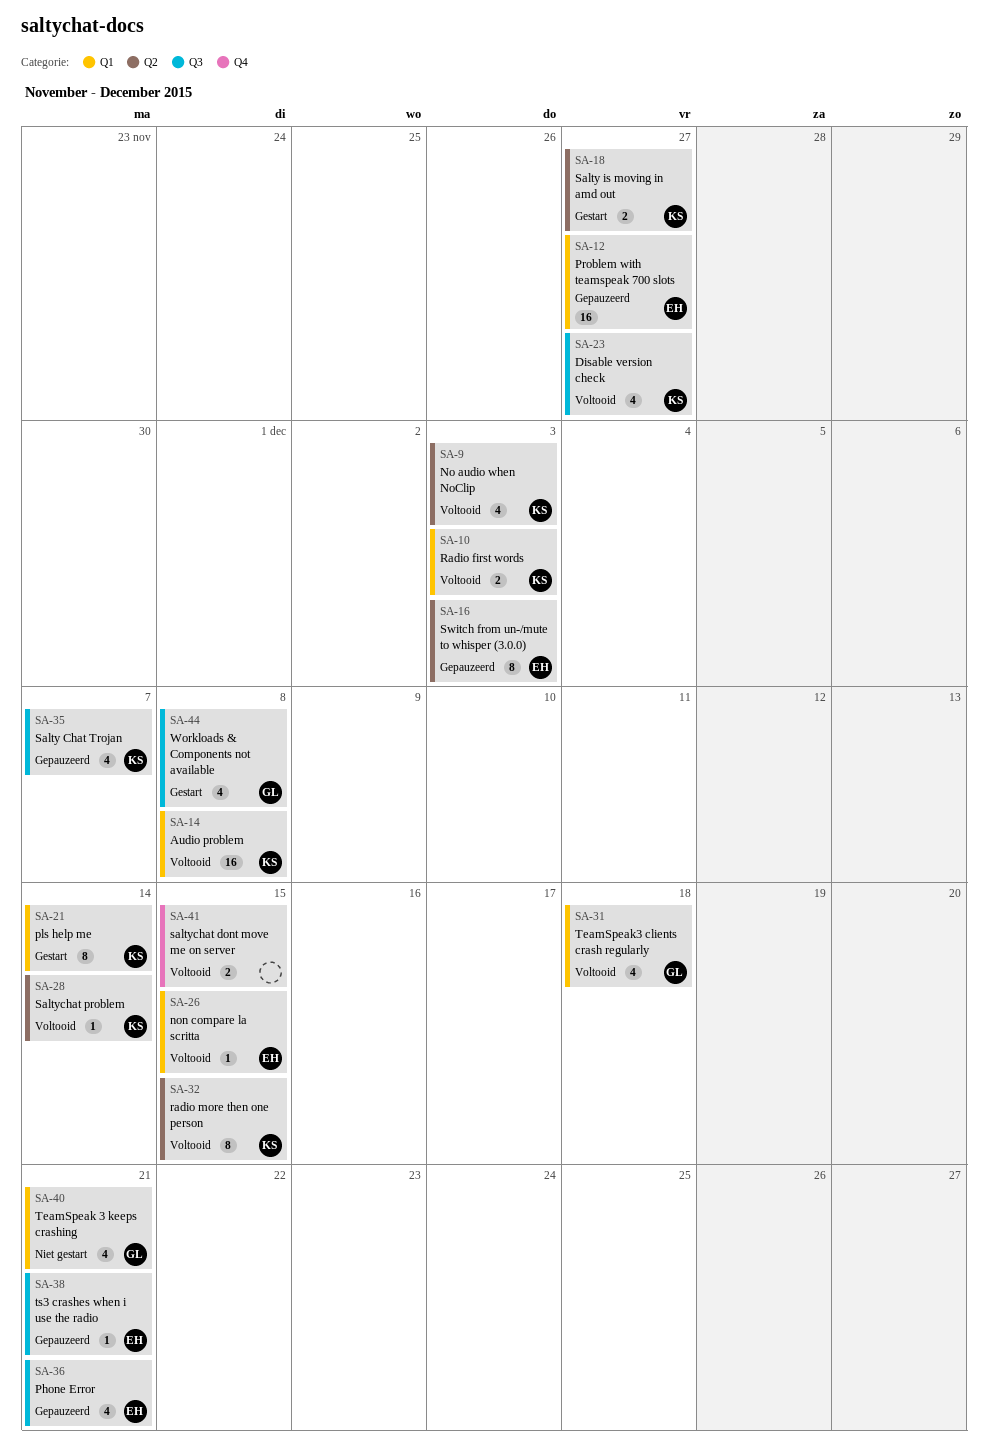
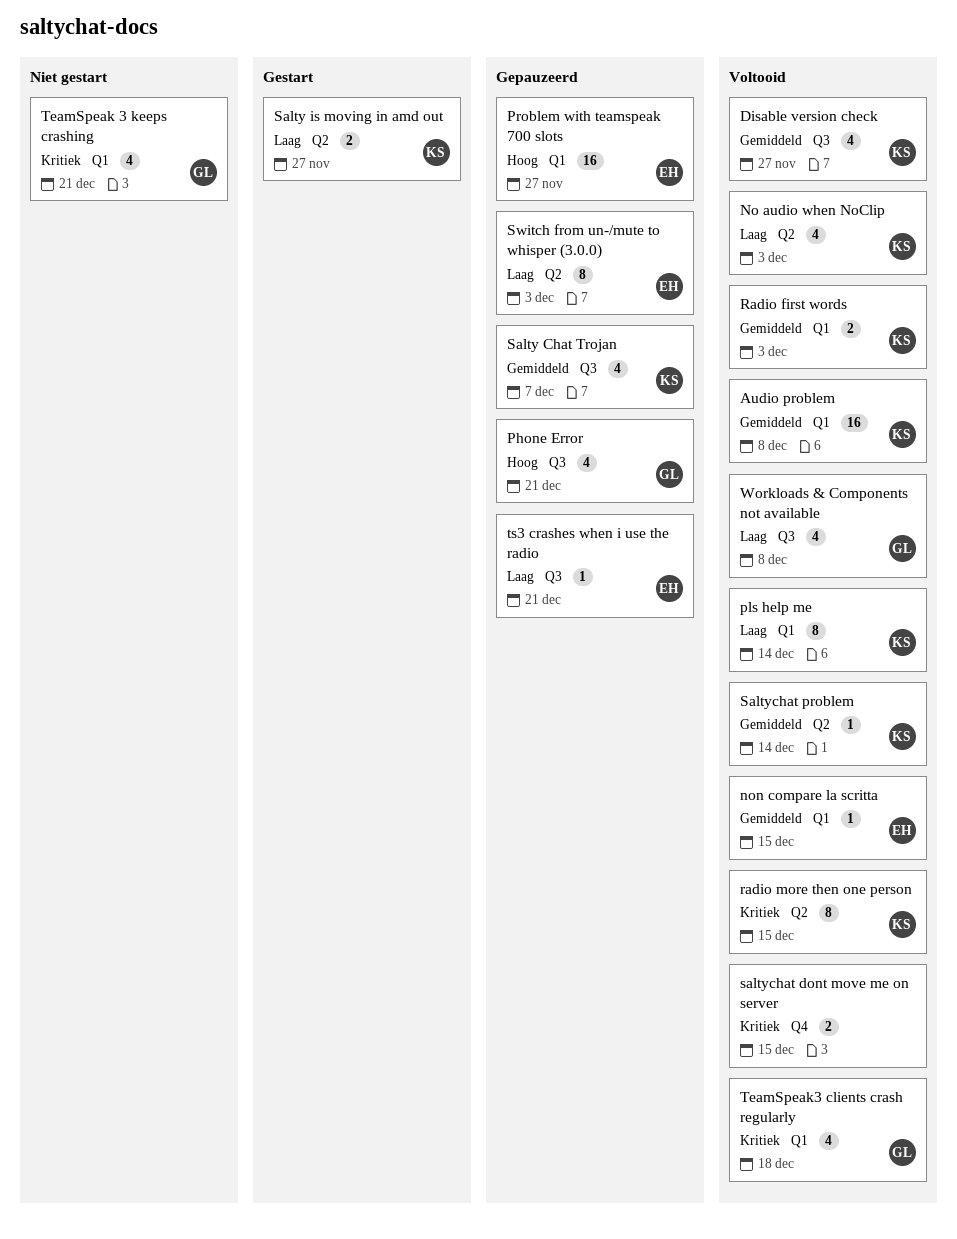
Phone Error, owner: EH -> GL
pls help me, status: Gestart -> Voltooid
Workloads & Components not available, status: Gestart -> Voltooid

